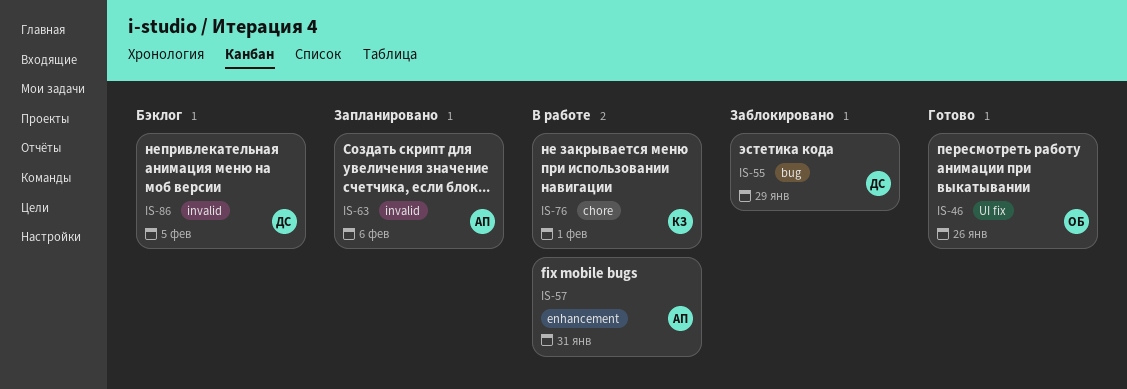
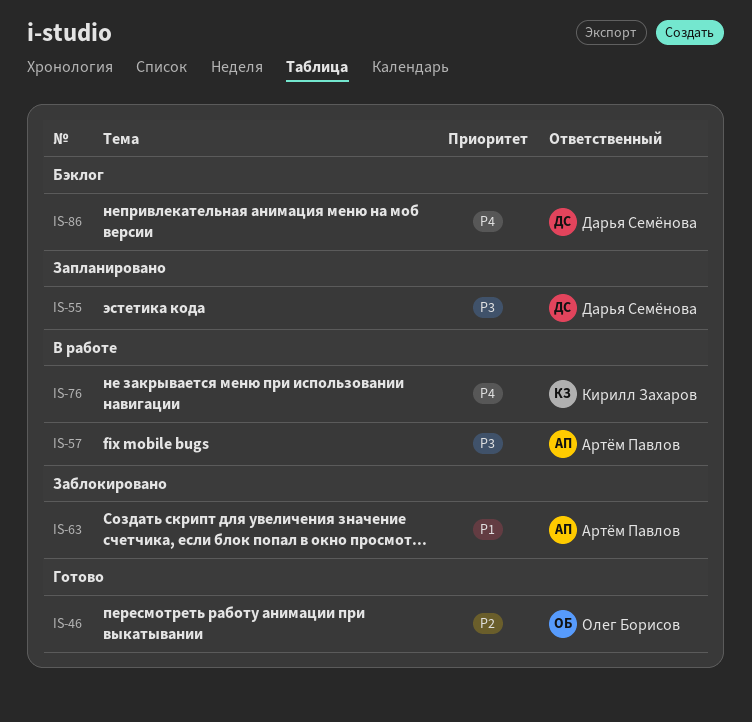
IS-55, status: Заблокировано -> Запланировано
IS-63, status: Запланировано -> Заблокировано

